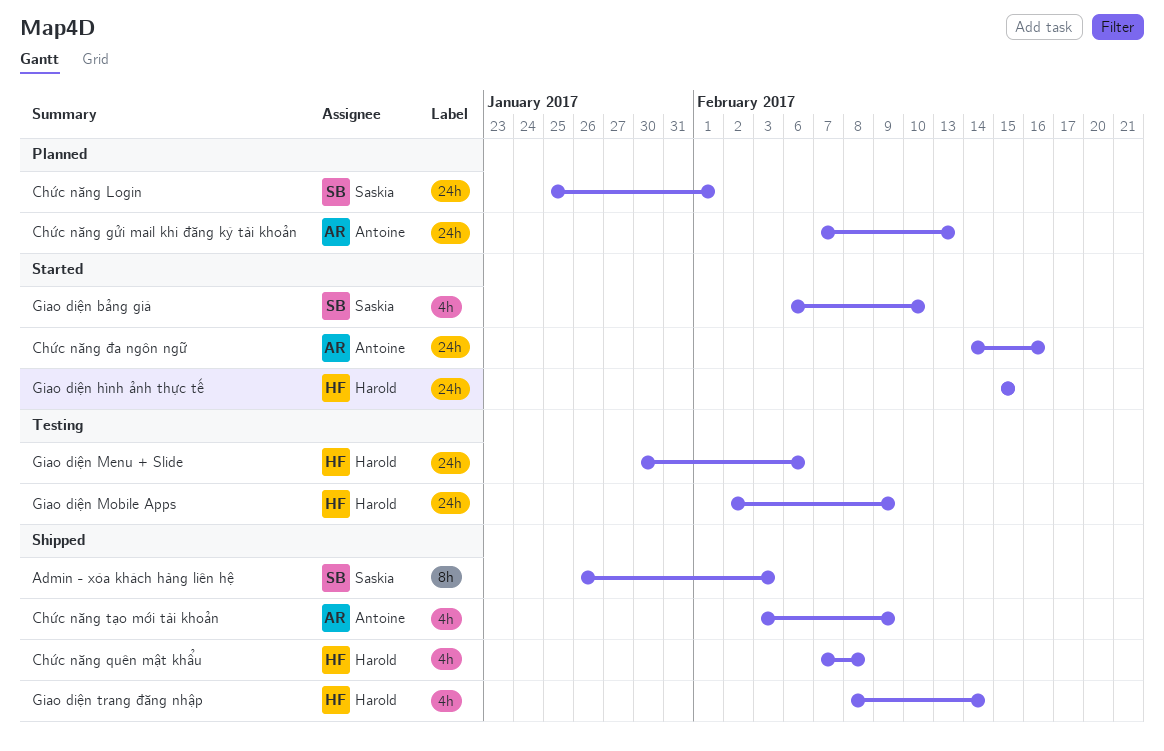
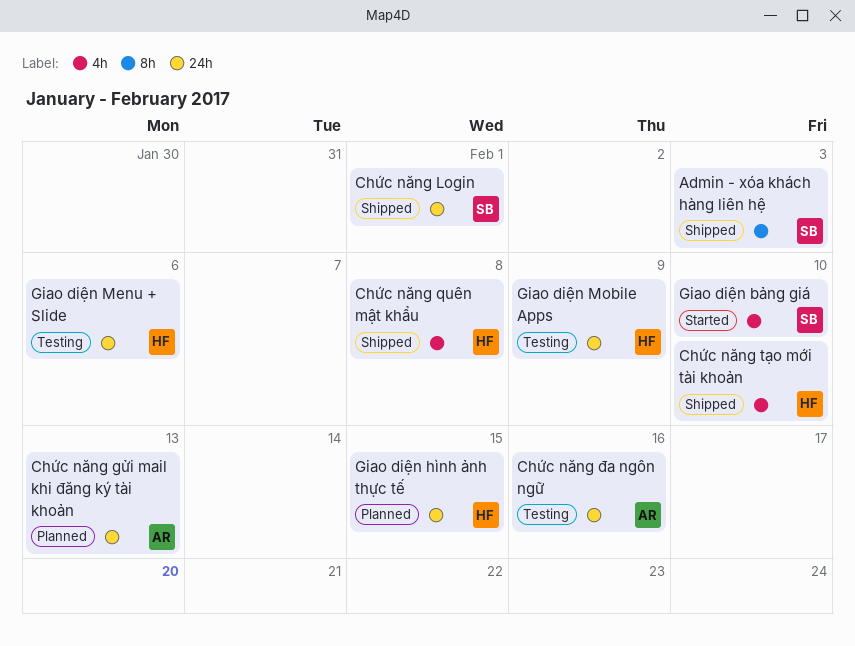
Chức năng Login, status: Planned -> Shipped
Chức năng tạo mới tài khoản, owner: Antoine -> Harold
Chức năng tạo mới tài khoản, due: Feb 9 -> Feb 10
Chức năng đa ngôn ngữ, status: Started -> Testing
Giao diện hình ảnh thực tế, status: Started -> Planned
Giao diện trang đăng nhập: present -> none

